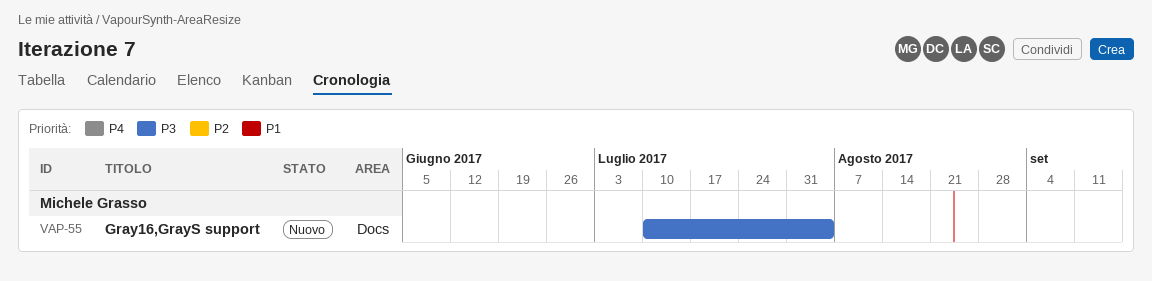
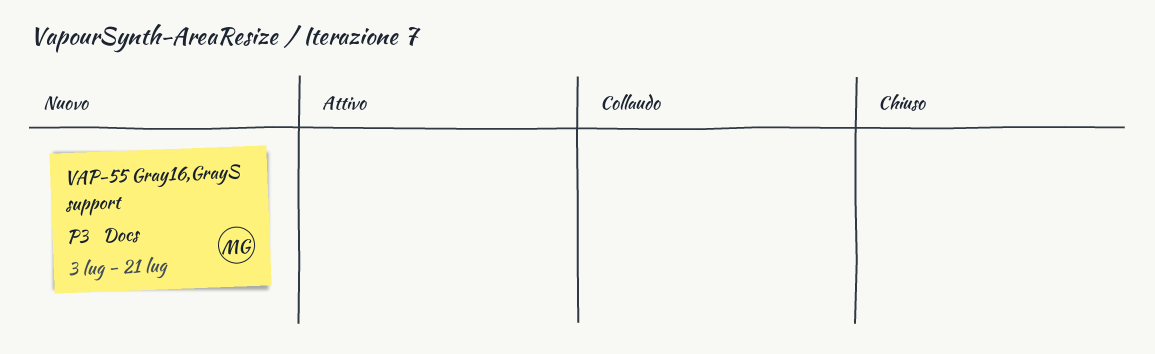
VAP-55, start: Jul 10 -> Jul 3
VAP-55, due: Aug 4 -> Jul 21

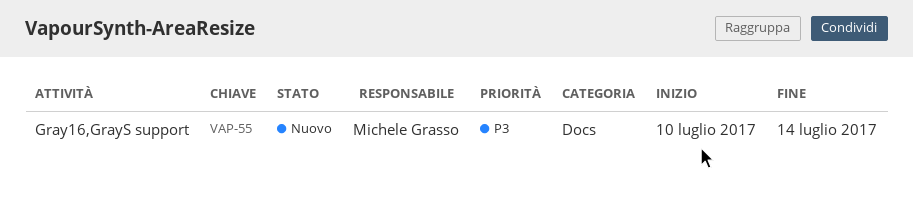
VAP-55, start: Jul 3 -> Jul 10
VAP-55, due: Jul 21 -> Jul 14

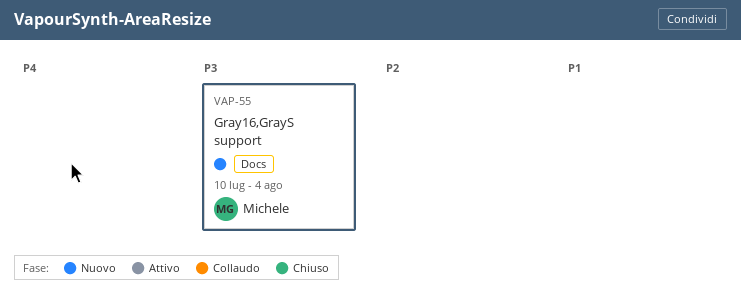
VAP-55, due: Jul 14 -> Aug 4

